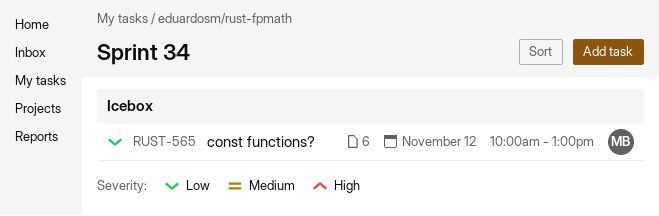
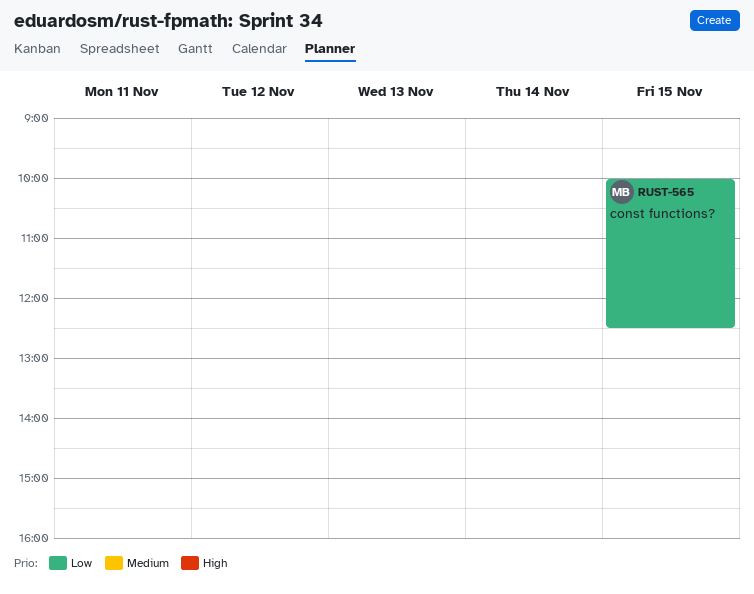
RUST-565, day: Nov 12 -> Nov 15
RUST-565, ends: 13:00 -> 12:30

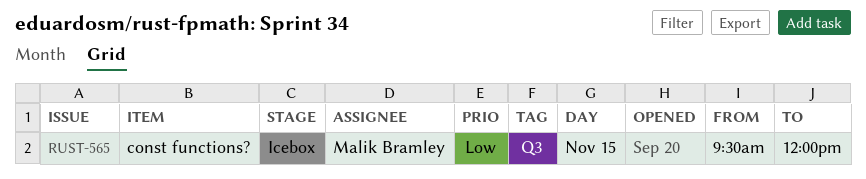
RUST-565, begins: 10:00 -> 09:30
RUST-565, ends: 12:30 -> 12:00

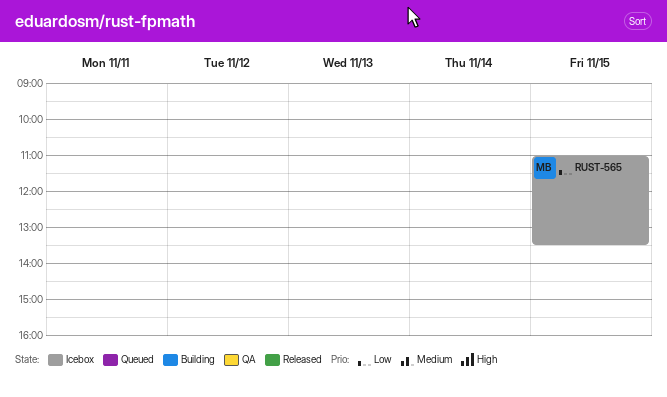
RUST-565, begins: 09:30 -> 11:00
RUST-565, ends: 12:00 -> 13:30

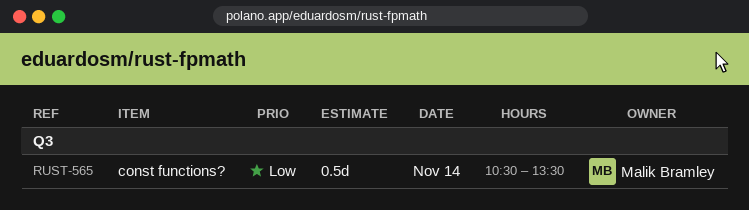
RUST-565, day: Nov 15 -> Nov 14
RUST-565, begins: 11:00 -> 10:30

